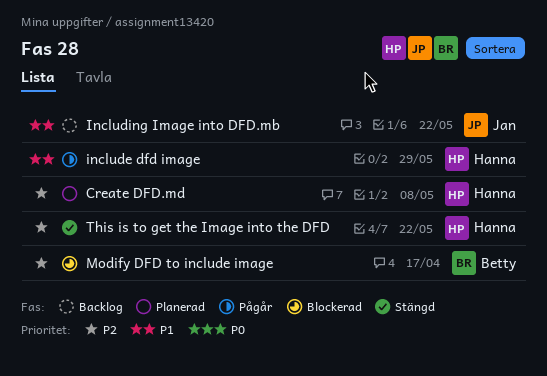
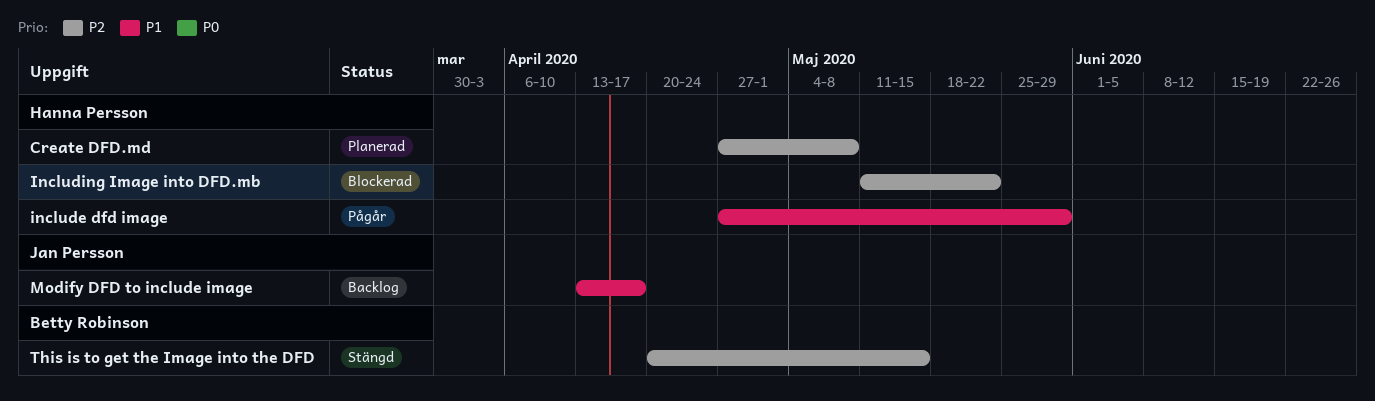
Including Image into DFD.mb, status: Backlog -> Blockerad
Including Image into DFD.mb, owner: Jan Persson -> Hanna Persson
Including Image into DFD.mb, priority: P1 -> P2
Modify DFD to include image, status: Blockerad -> Backlog
Modify DFD to include image, owner: Betty Robinson -> Jan Persson
Modify DFD to include image, priority: P2 -> P1
This is to get the Image into the DFD, owner: Hanna Persson -> Betty Robinson
This is to get the Image into the DFD, due: May 22 -> May 15

